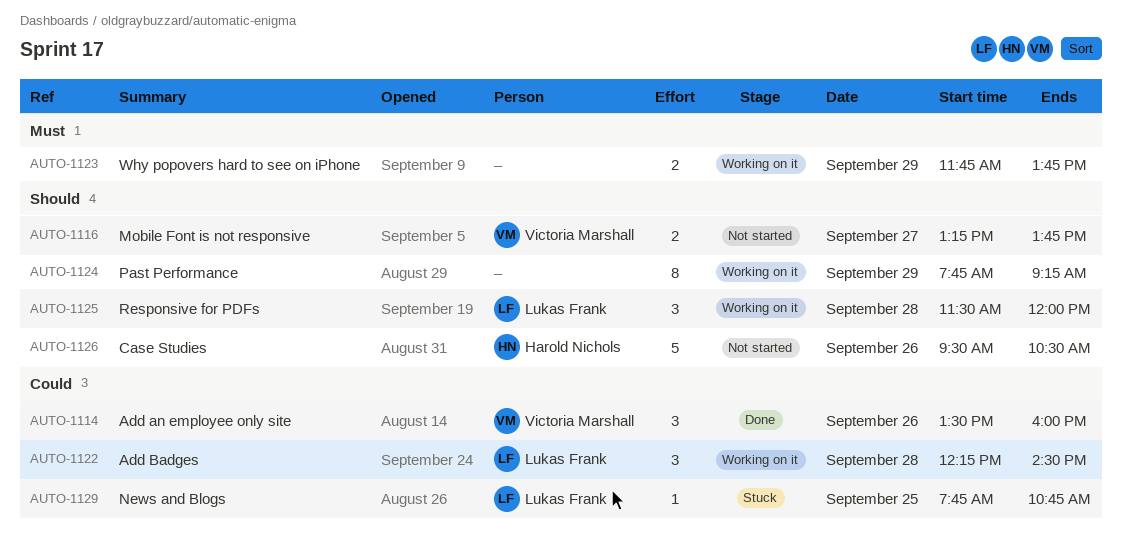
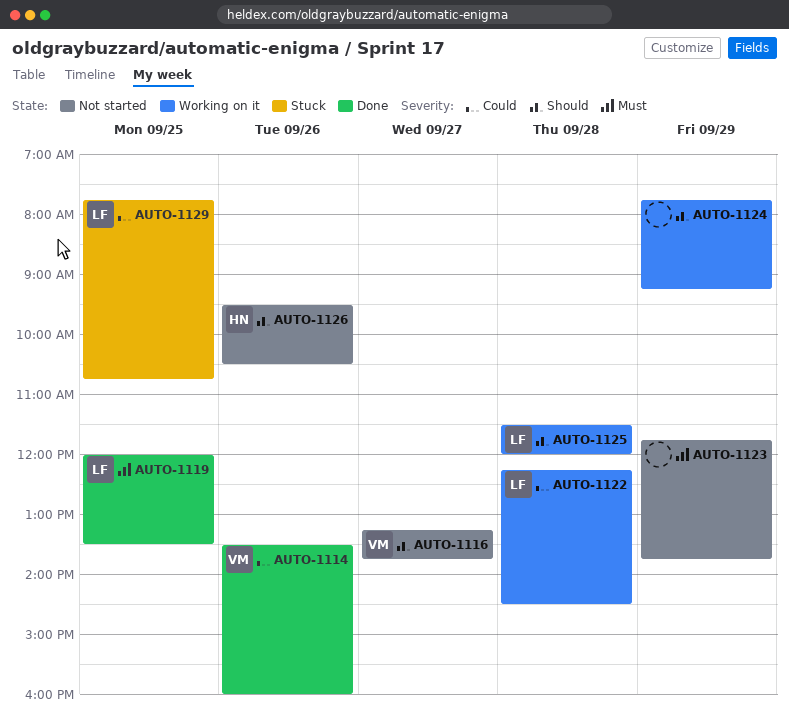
AUTO-1119: none -> present
AUTO-1123, status: Working on it -> Not started

